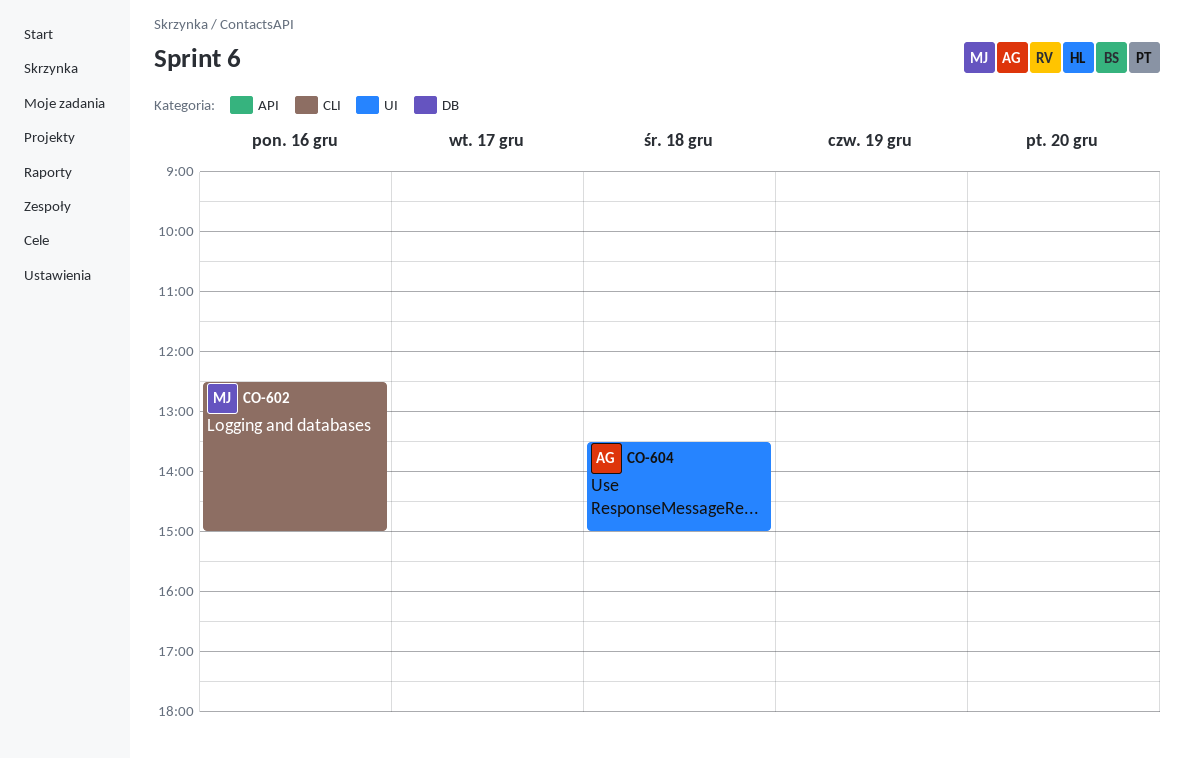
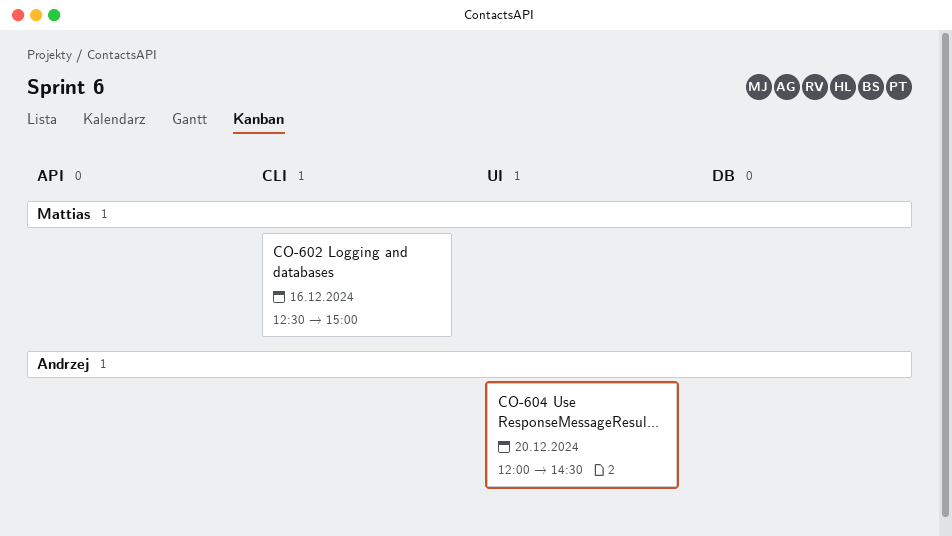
CO-604, day: Dec 18 -> Dec 20
CO-604, begins: 13:30 -> 12:00
CO-604, ends: 15:00 -> 14:30

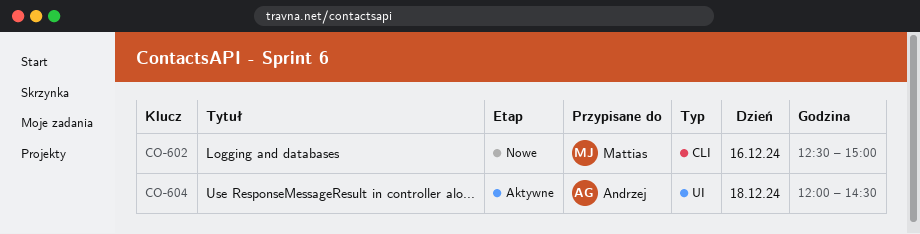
CO-604, day: Dec 20 -> Dec 18

